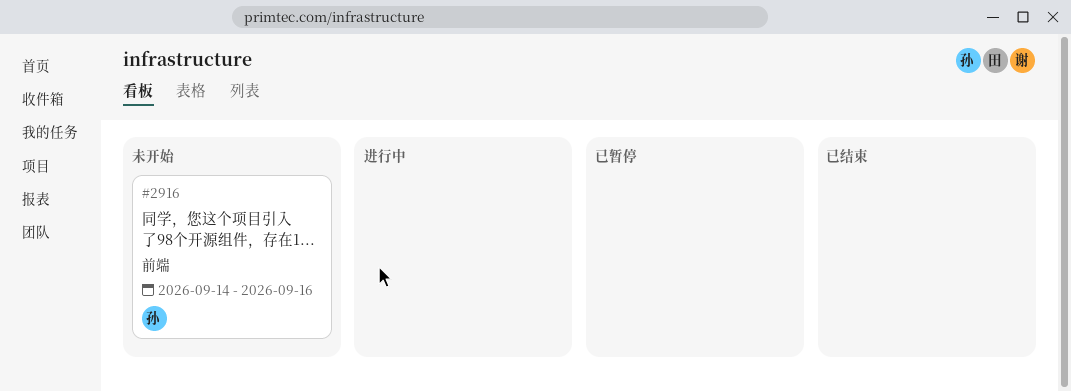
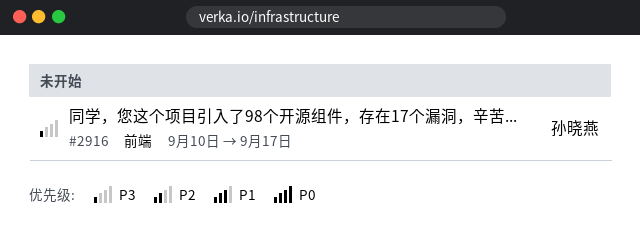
#2916, start: Sep 14 -> Sep 10
#2916, due: Sep 16 -> Sep 17

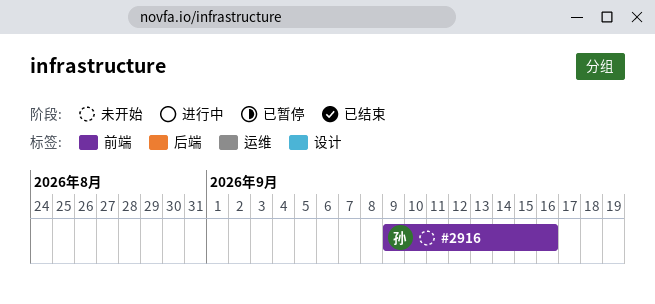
#2916, start: Sep 10 -> Sep 9
#2916, due: Sep 17 -> Sep 16

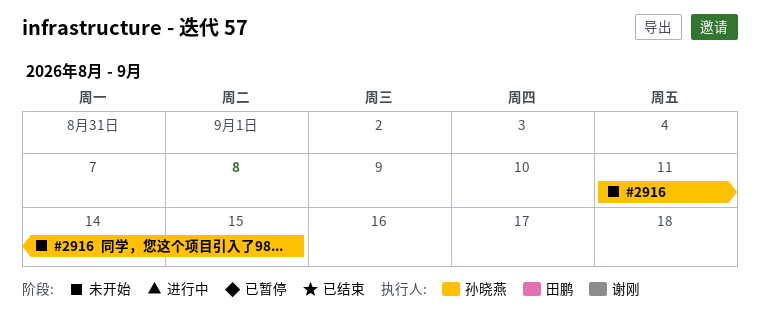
#2916, start: Sep 9 -> Sep 11
#2916, due: Sep 16 -> Sep 15

